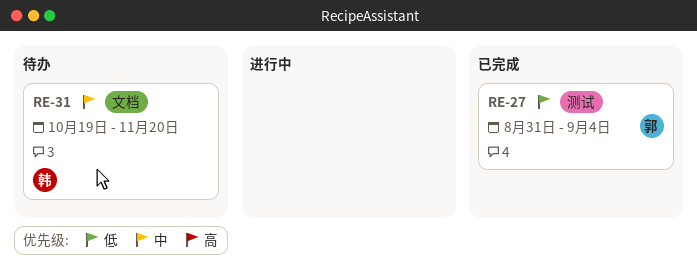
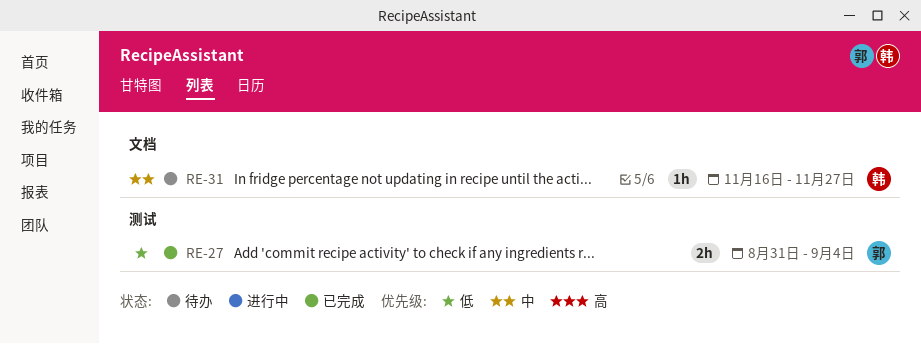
RE-31, start: Oct 19 -> Nov 16
RE-31, due: Nov 20 -> Nov 27

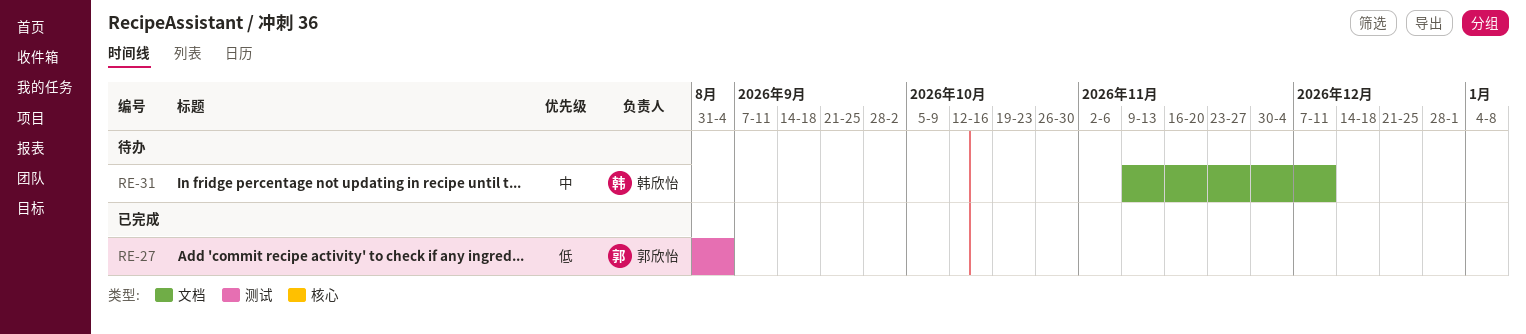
RE-31, start: Nov 16 -> Nov 9
RE-31, due: Nov 27 -> Dec 11

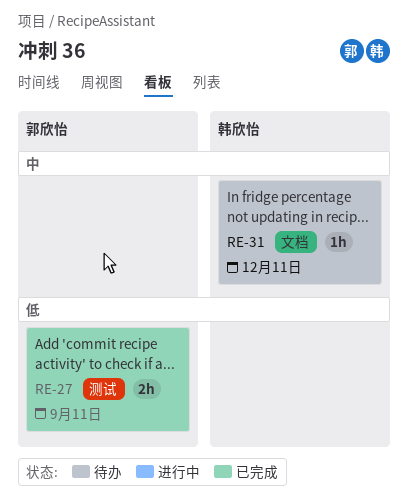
RE-27, due: Sep 4 -> Sep 11

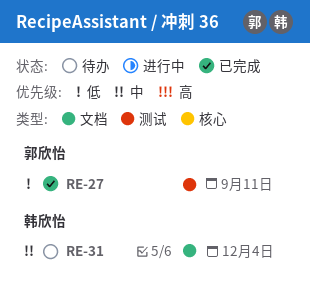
RE-31, due: Dec 11 -> Dec 4

